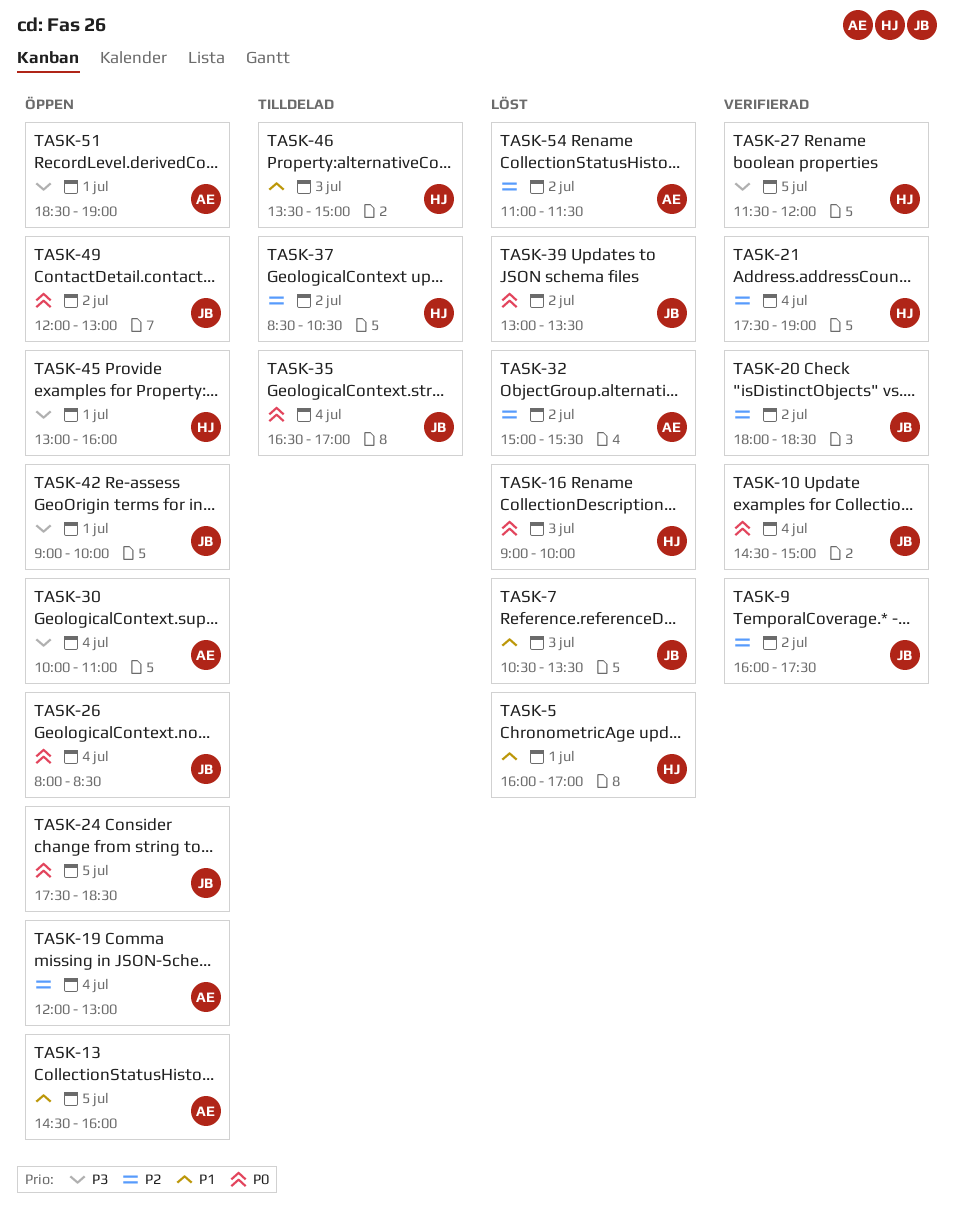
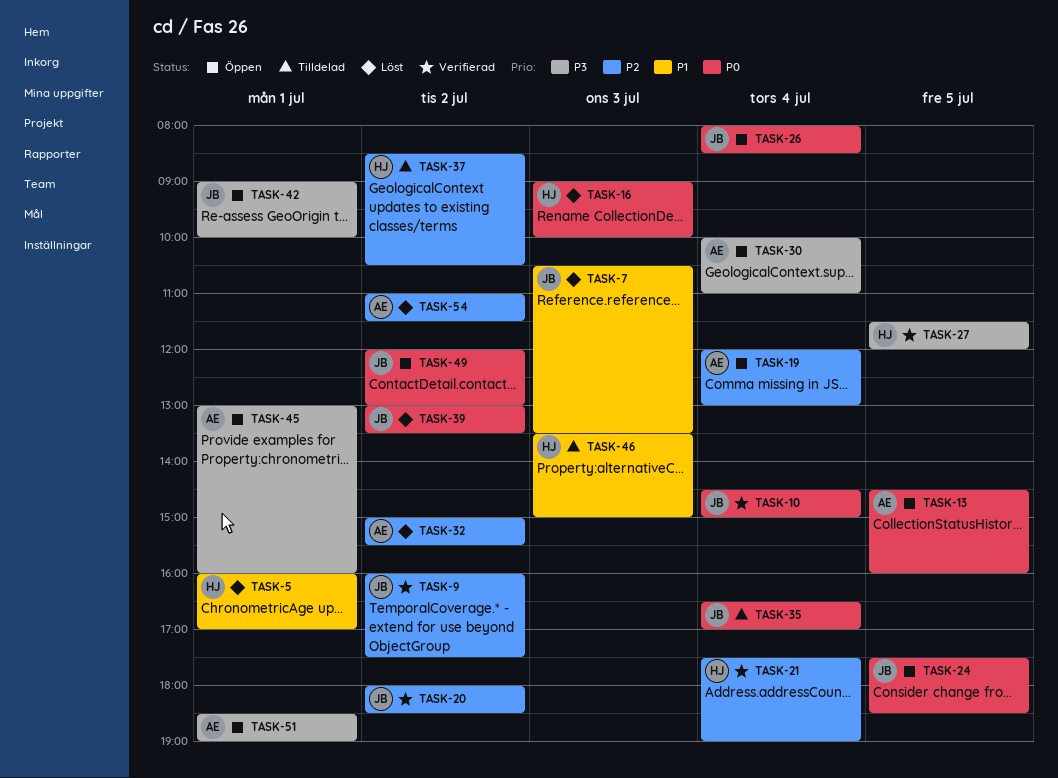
TASK-13, priority: P1 -> P0
TASK-45, owner: HJ -> AE

